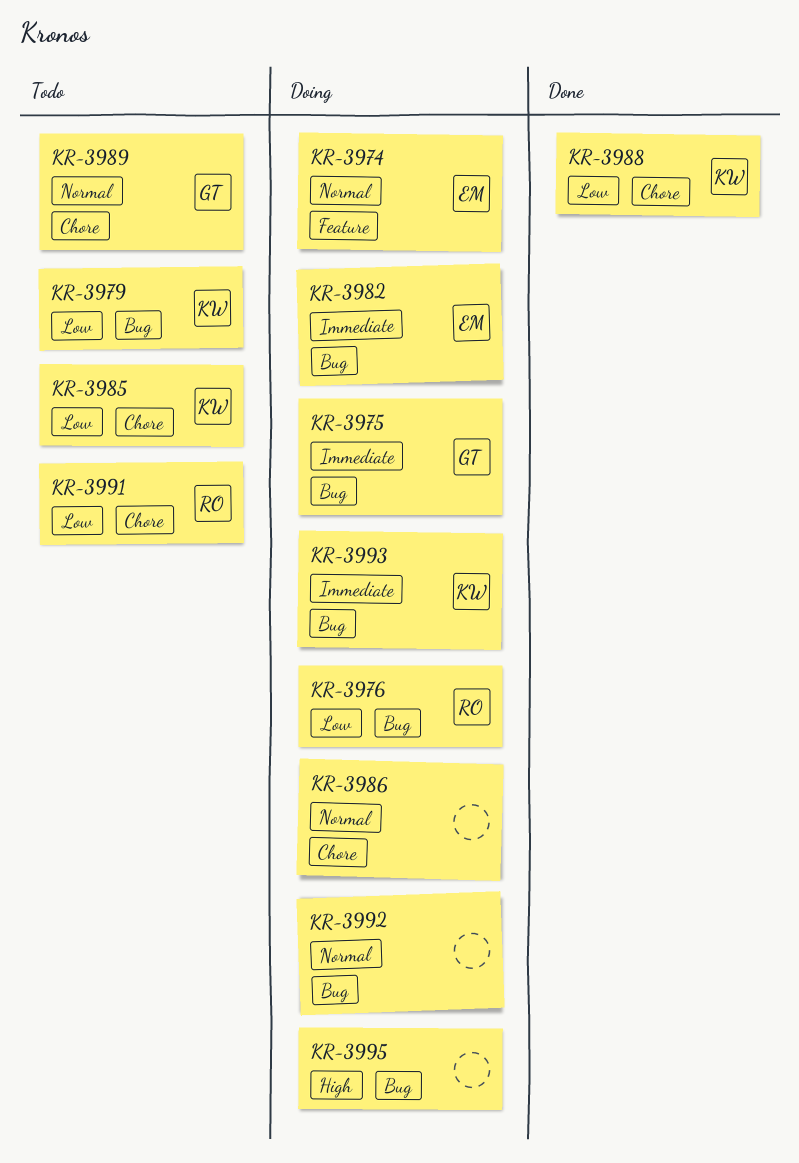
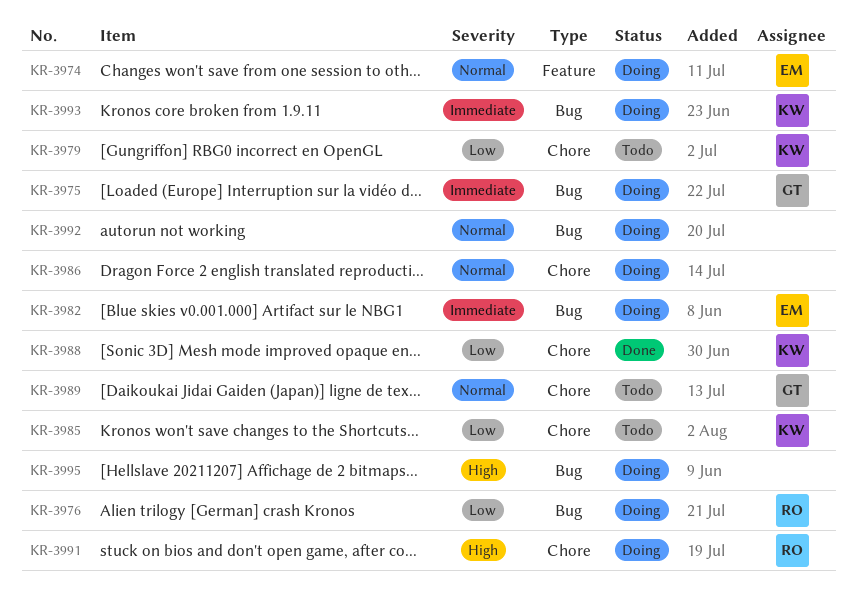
KR-3979, label: Bug -> Chore
KR-3991, status: Todo -> Doing
KR-3991, priority: Low -> High

